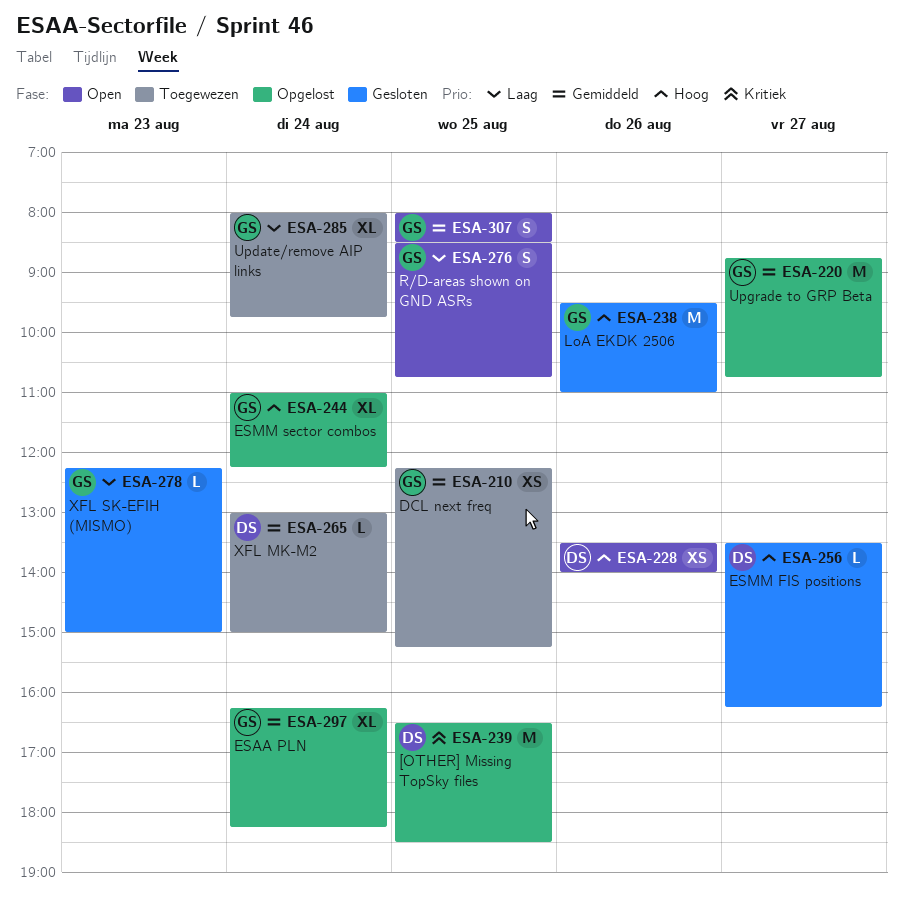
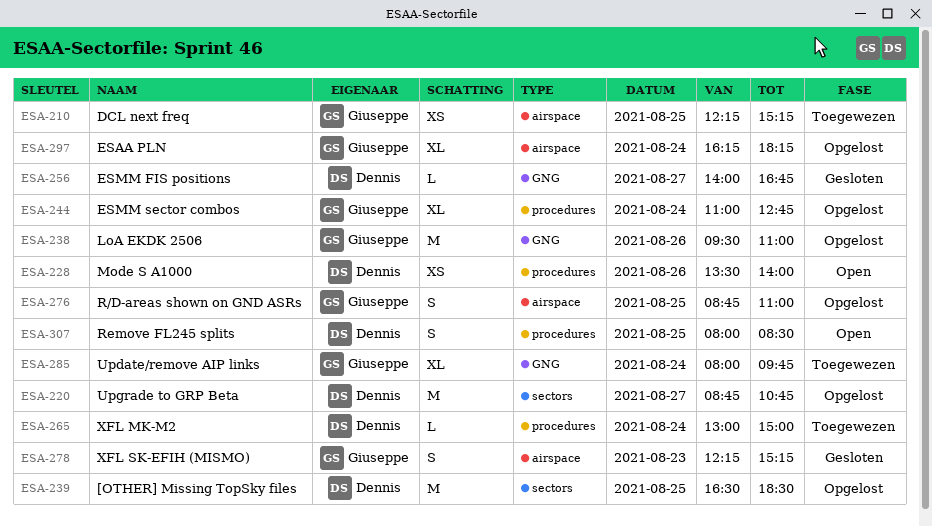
ESA-220, owner: Giuseppe -> Dennis
ESA-238, status: Gesloten -> Opgelost
ESA-244, ends: 12:15 -> 12:45
ESA-256, begins: 13:30 -> 14:00
ESA-256, ends: 16:15 -> 16:45
ESA-276, status: Open -> Opgelost
ESA-276, begins: 08:30 -> 08:45
ESA-276, ends: 10:45 -> 11:00
ESA-278, estimate: L -> S
ESA-278, ends: 15:00 -> 15:15
ESA-307, owner: Giuseppe -> Dennis

